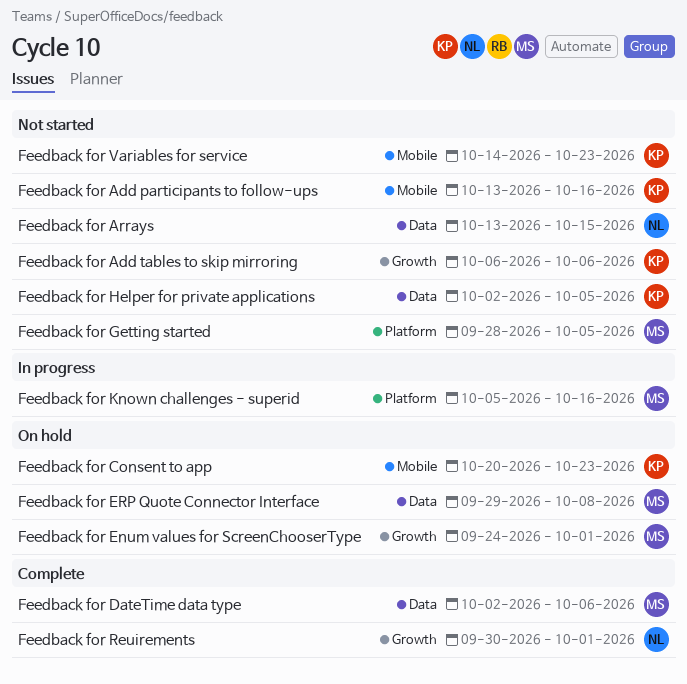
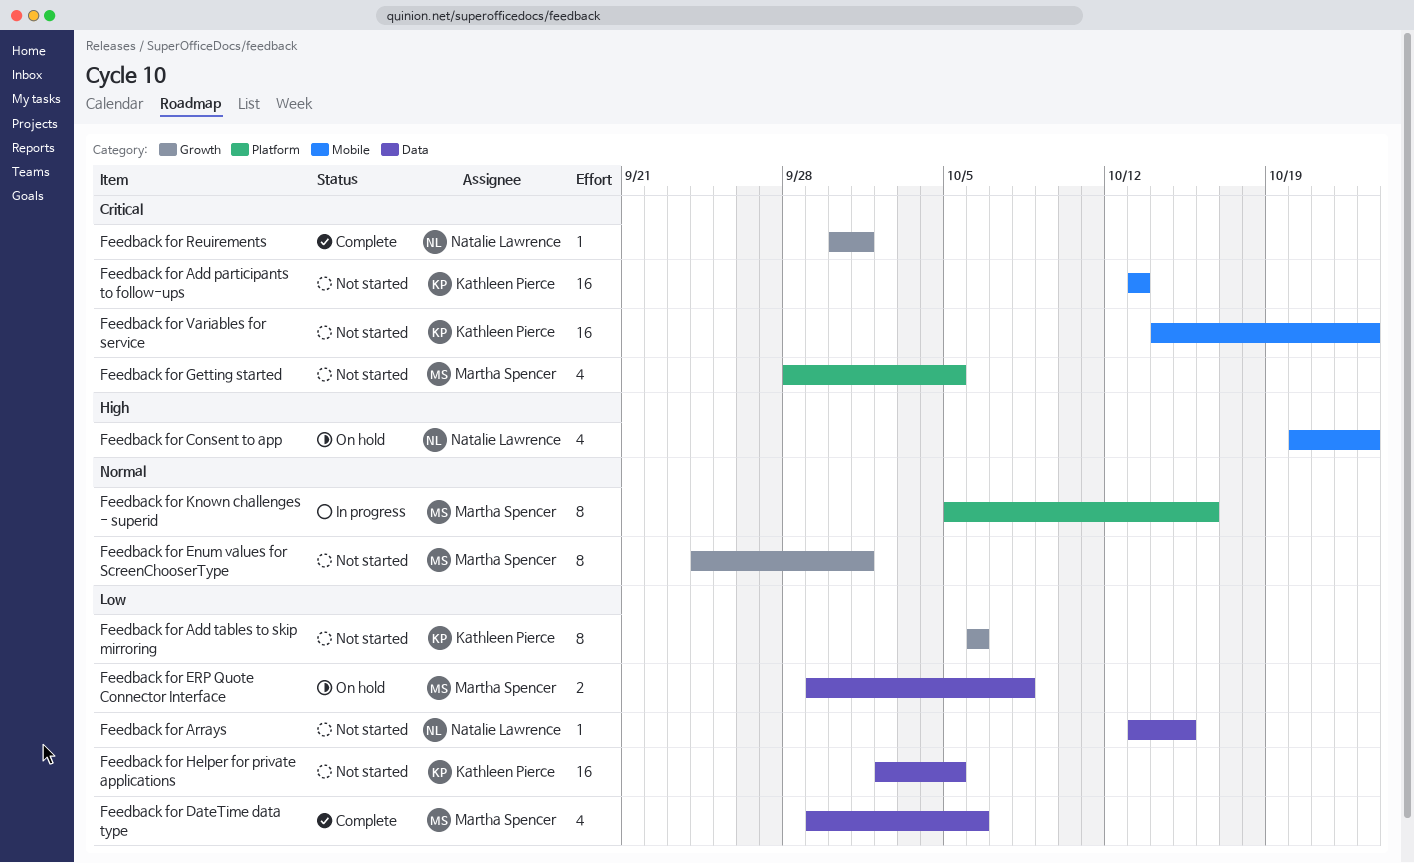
Feedback for Add participants to follow-ups, due: Oct 16 -> Oct 13
Feedback for Consent to app, owner: Kathleen Pierce -> Natalie Lawrence
Feedback for DateTime data type, start: Oct 2 -> Sep 29
Feedback for Enum values for ScreenChooserType, status: On hold -> Not started

